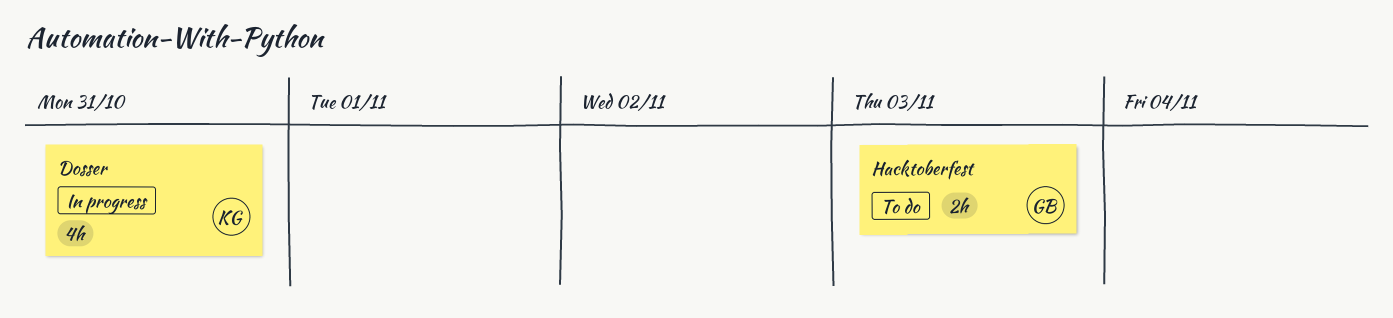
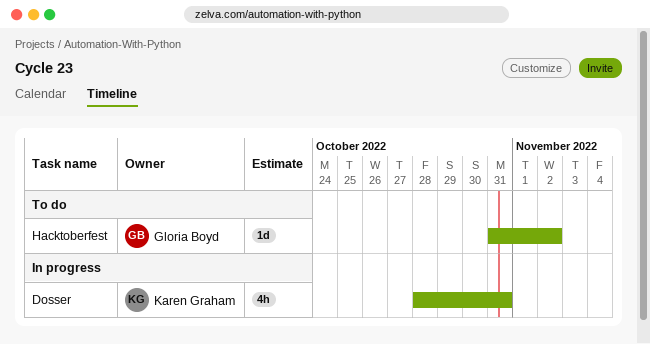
Hacktoberfest, estimate: 2h -> 1d
Hacktoberfest, due: Nov 3 -> Nov 2

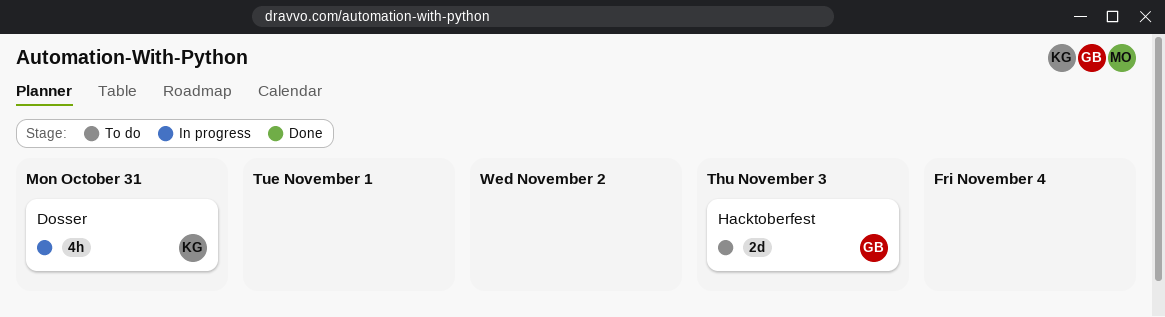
Hacktoberfest, estimate: 1d -> 2d
Hacktoberfest, due: Nov 2 -> Nov 3

